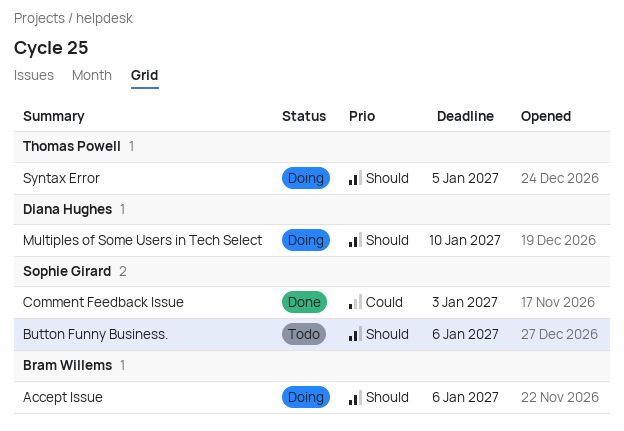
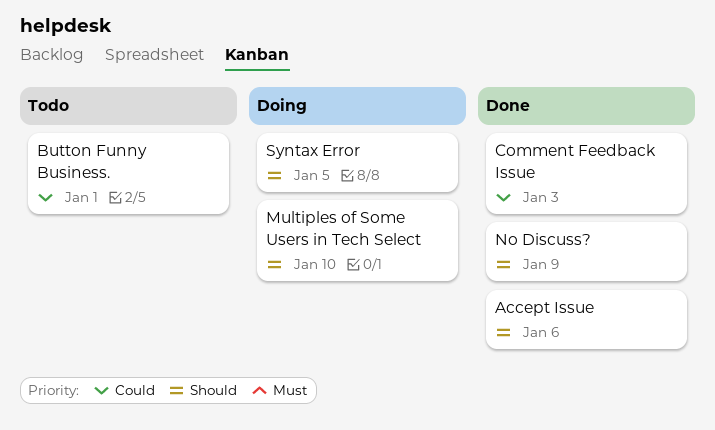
Accept Issue, status: Doing -> Done
Button Funny Business., priority: Should -> Could
Button Funny Business., due: Jan 6 -> Jan 1
No Discuss?: none -> present

